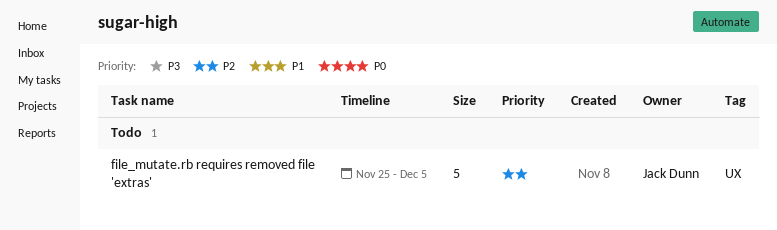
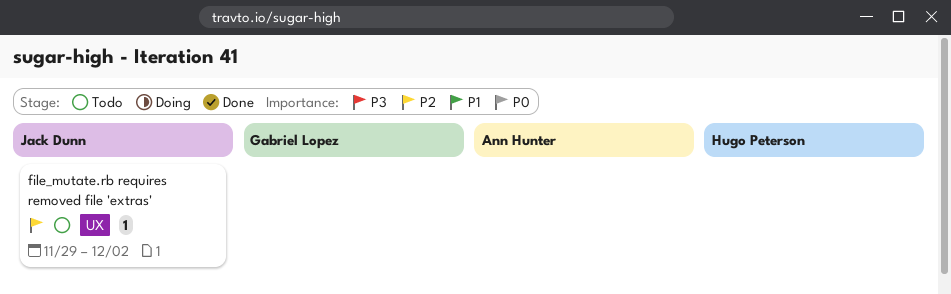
file_mutate.rb requires removed file 'extras', estimate: 5 -> 1
file_mutate.rb requires removed file 'extras', start: Nov 25 -> Nov 29
file_mutate.rb requires removed file 'extras', due: Dec 5 -> Dec 2

